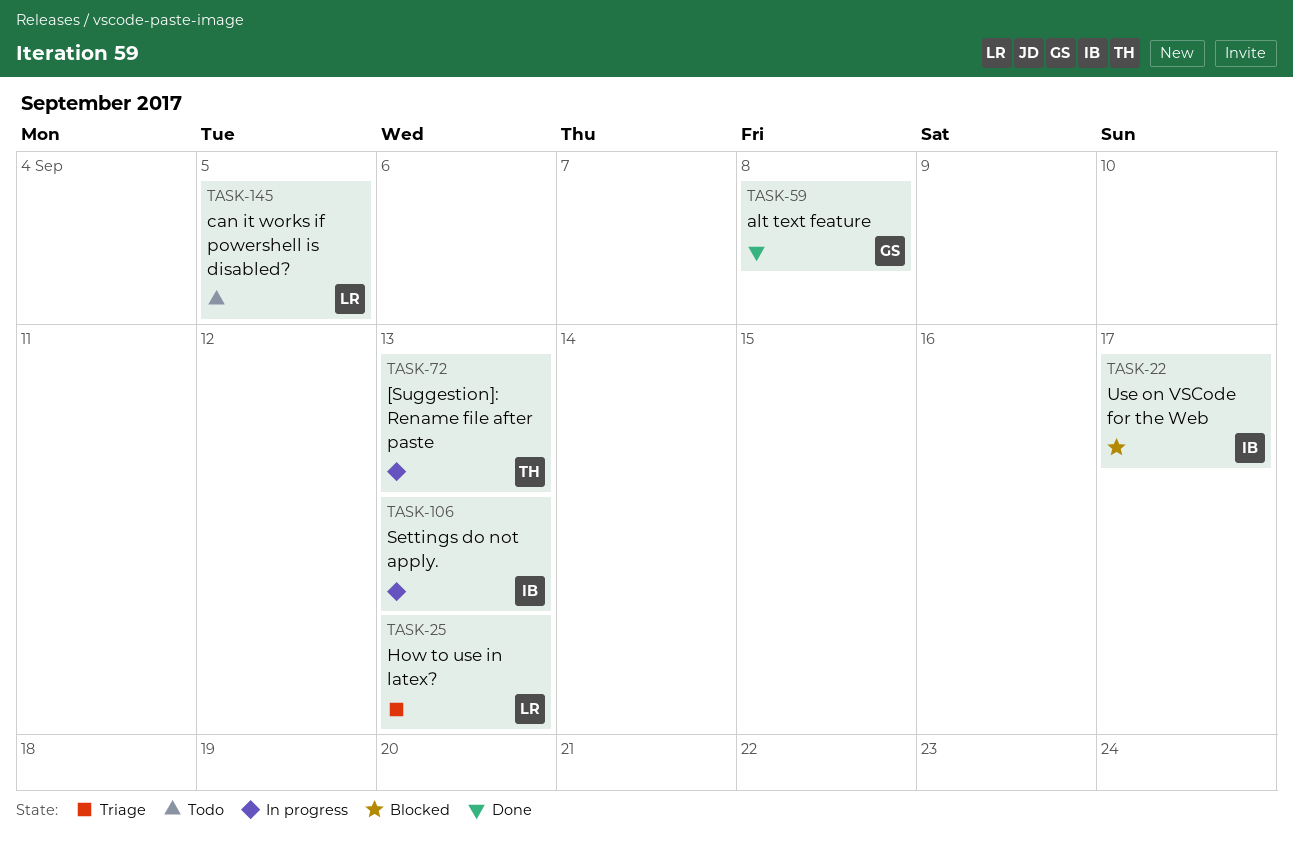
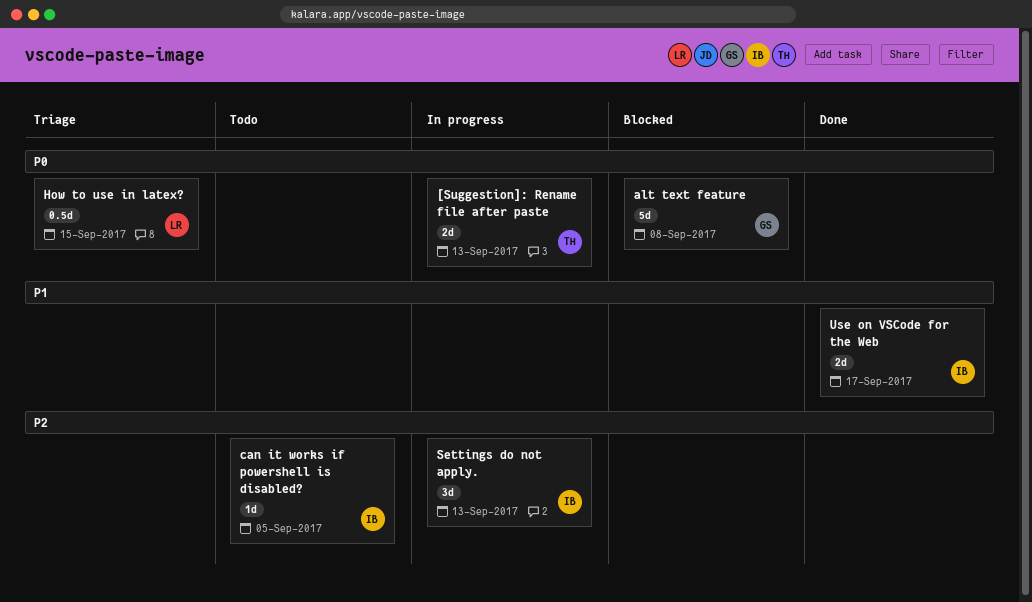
alt text feature, status: Done -> Blocked
can it works if powershell is disabled?, owner: LR -> IB
How to use in latex?, due: Sep 13 -> Sep 15
Use on VSCode for the Web, status: Blocked -> Done

